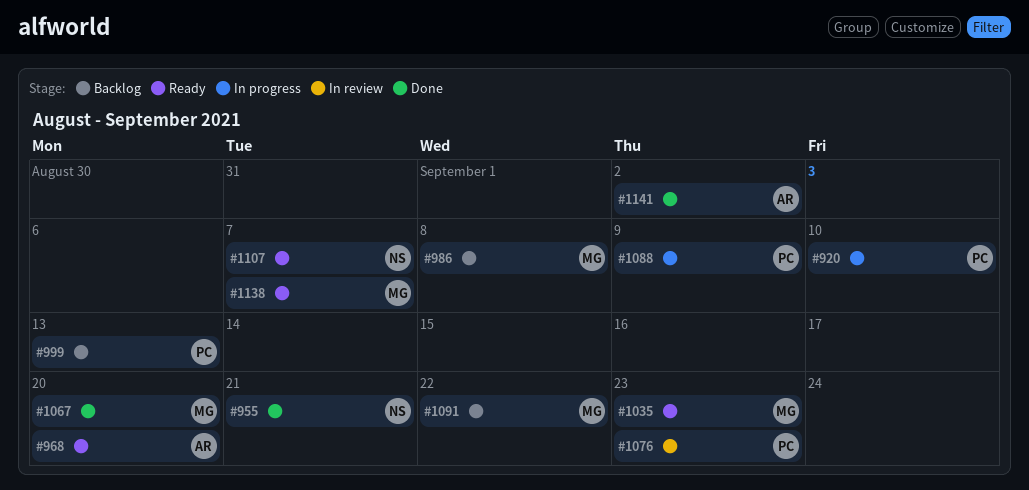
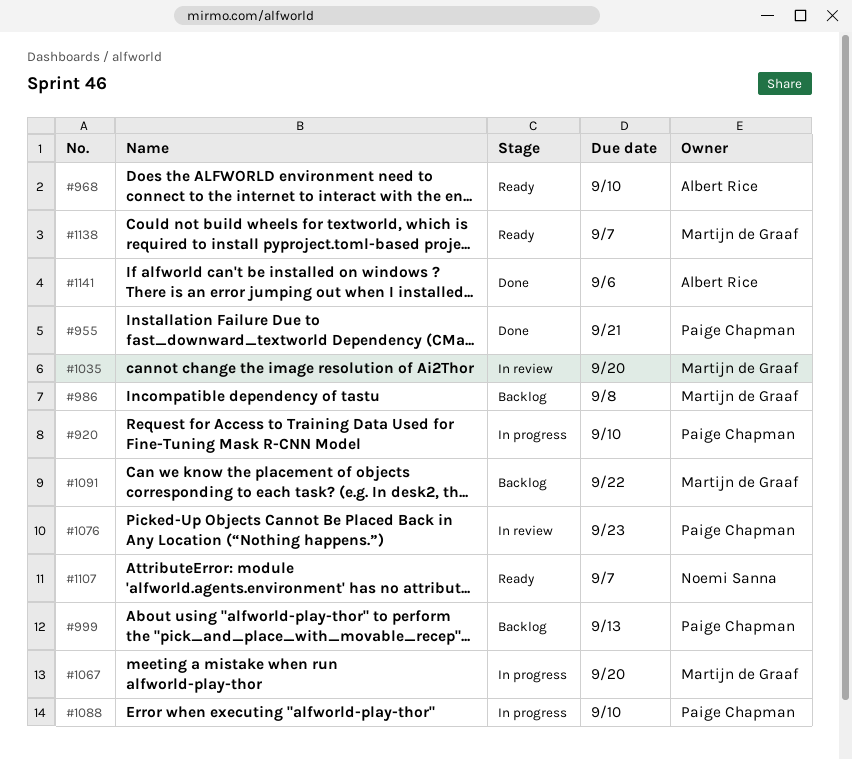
#955, owner: Noemi Sanna -> Paige Chapman
#968, due: Sep 20 -> Sep 10
#1035, status: Ready -> In review
#1035, due: Sep 23 -> Sep 20
#1067, status: Done -> In progress
#1088, due: Sep 9 -> Sep 10
#1141, due: Sep 2 -> Sep 6

